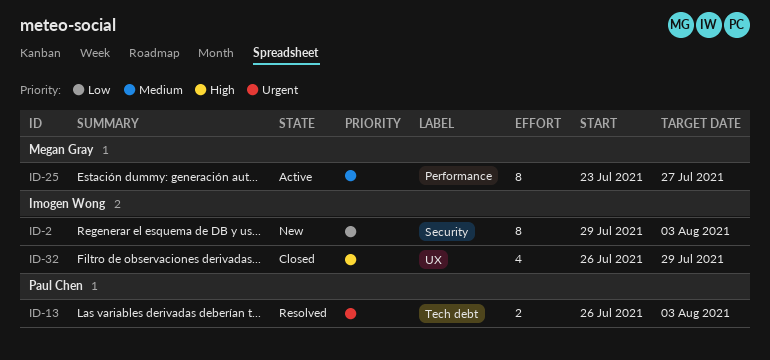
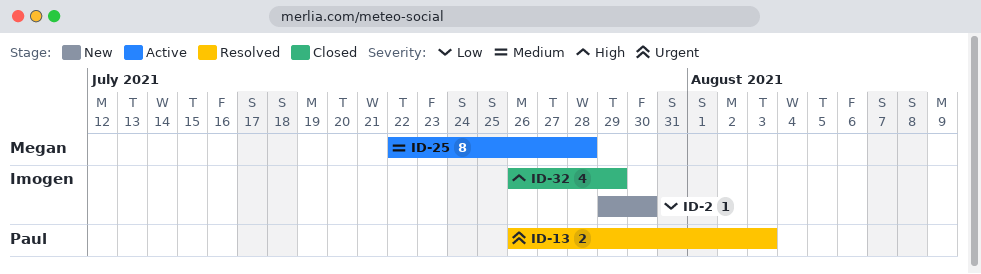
ID-2, estimate: 8 -> 1
ID-2, due: Aug 3 -> Jul 30
ID-25, start: Jul 23 -> Jul 22
ID-25, due: Jul 27 -> Jul 28

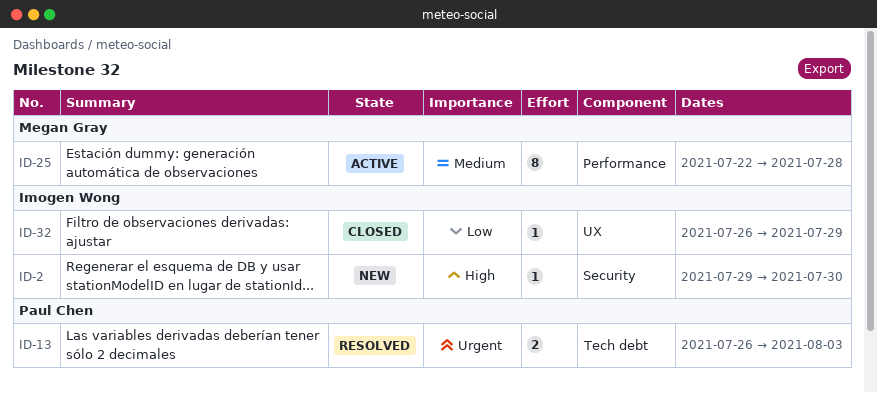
ID-2, priority: Low -> High
ID-32, priority: High -> Low
ID-32, estimate: 4 -> 1

